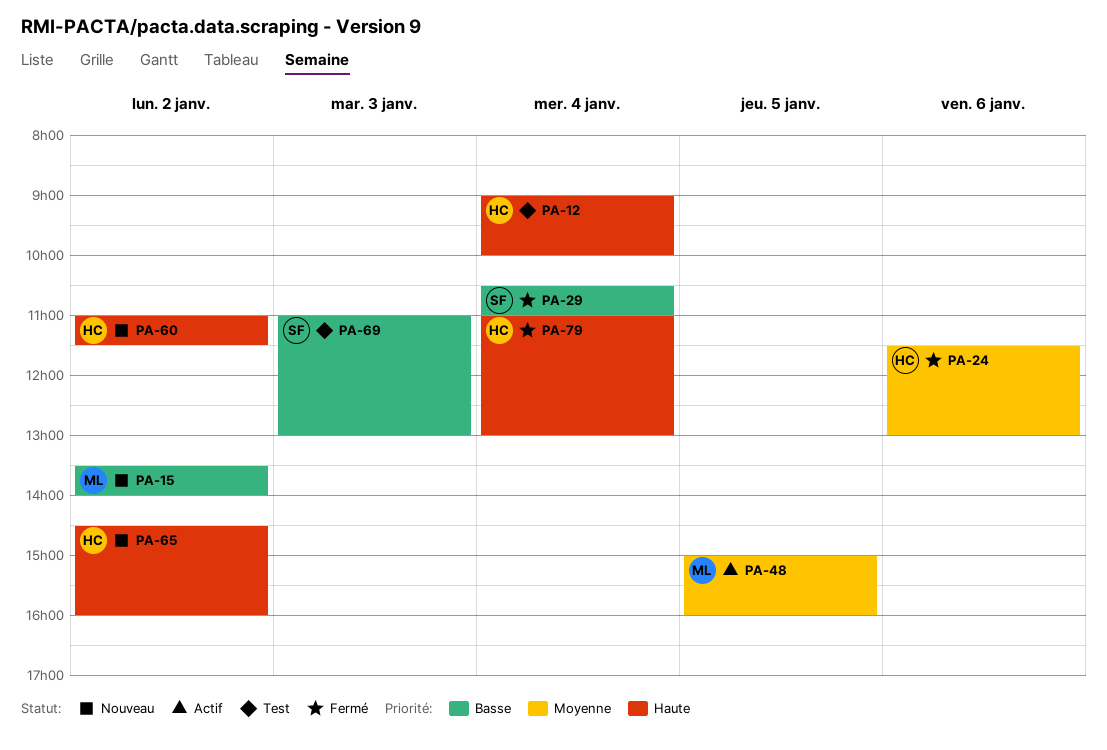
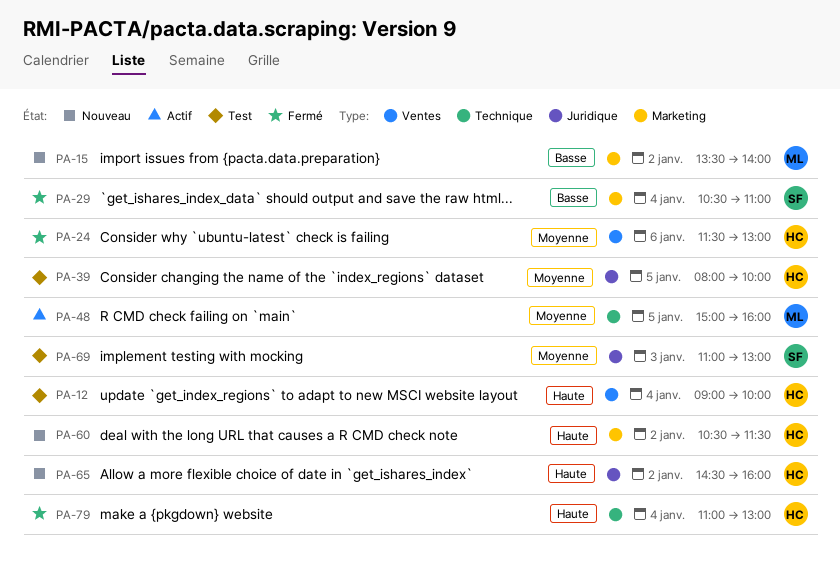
PA-39: none -> present
PA-60, begins: 11:00 -> 10:30
PA-69, priority: Basse -> Moyenne

